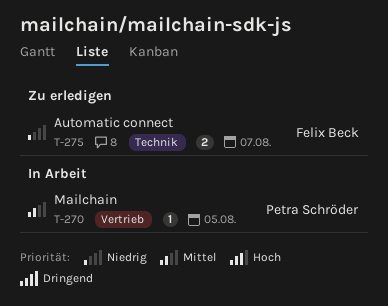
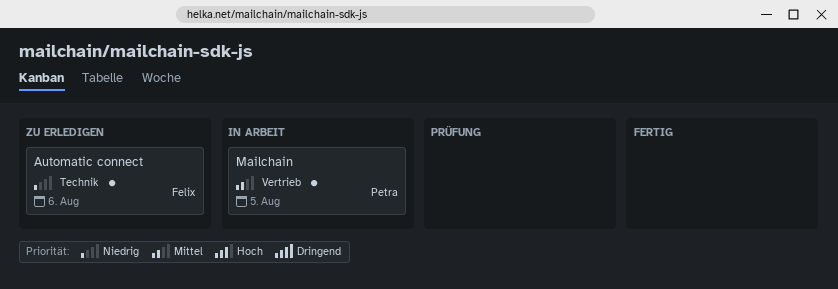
Automatic connect, estimate: 2 -> 1
Automatic connect, due: Aug 7 -> Aug 6

